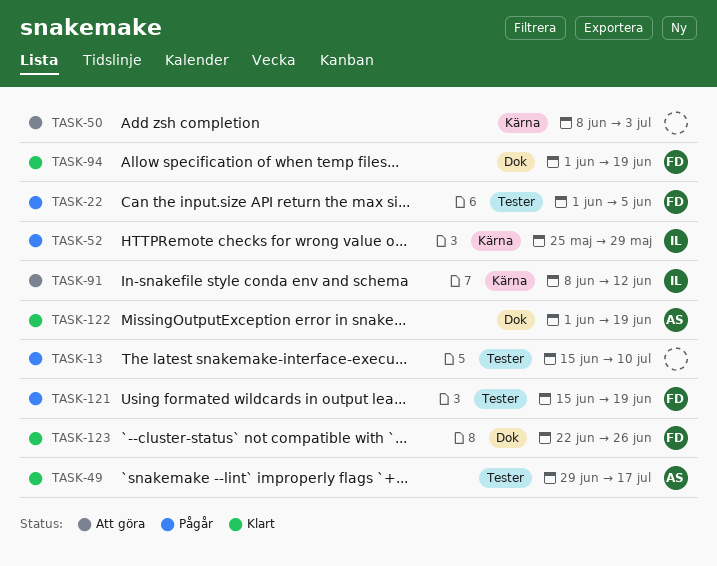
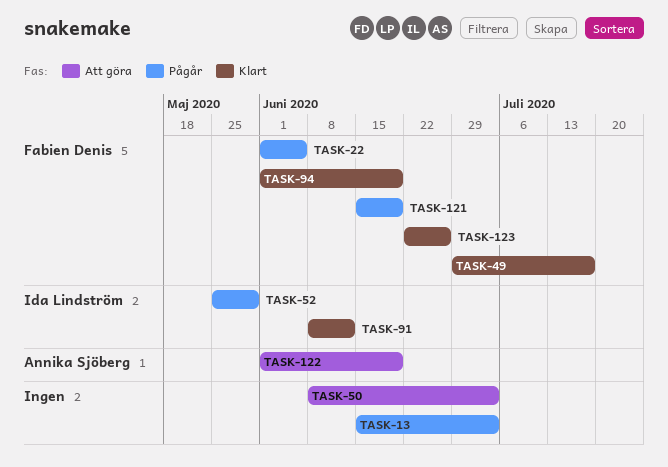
TASK-13, due: Jul 10 -> Jul 3
TASK-49, owner: Annika Sjöberg -> Fabien Denis
TASK-91, status: Att göra -> Klart
TASK-122, status: Klart -> Att göra

